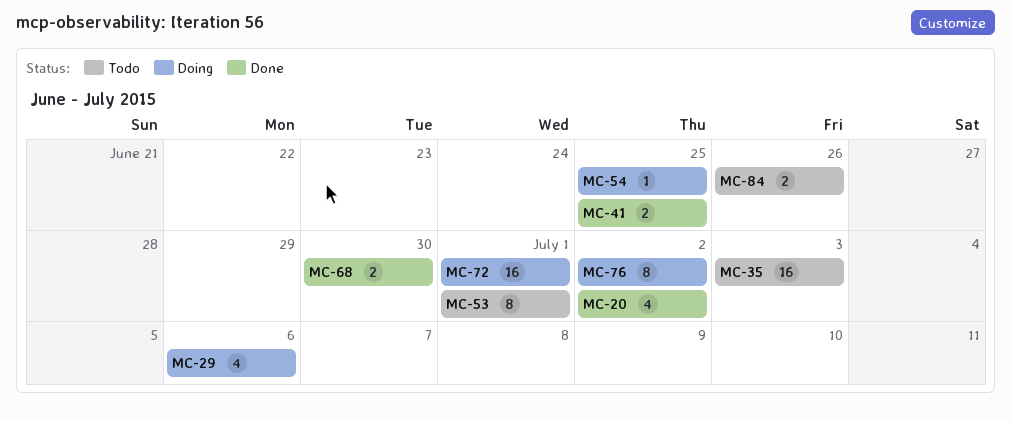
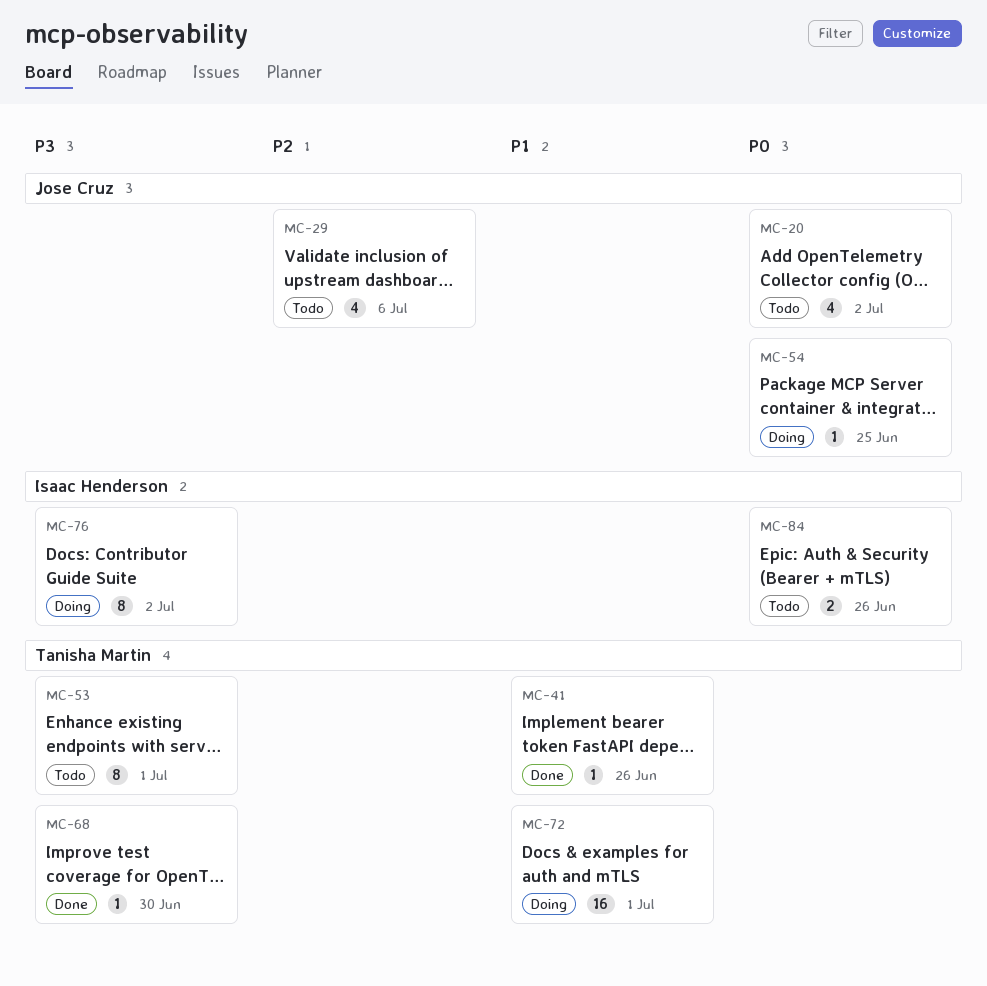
MC-20, status: Done -> Todo
MC-29, status: Doing -> Todo
MC-35: present -> none
MC-41, estimate: 2 -> 1
MC-41, due: Jun 25 -> Jun 26
MC-68, estimate: 2 -> 1

